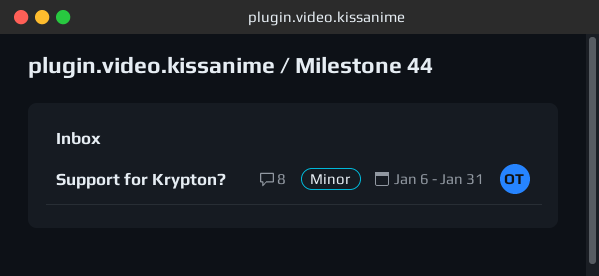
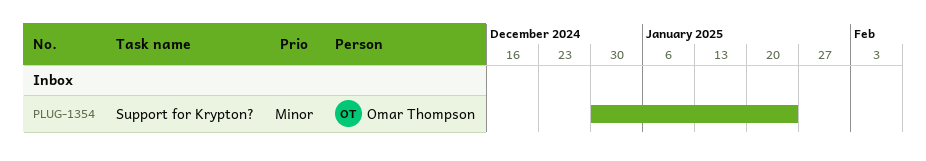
Support for Krypton?, start: Jan 6 -> Dec 30
Support for Krypton?, due: Jan 31 -> Jan 24

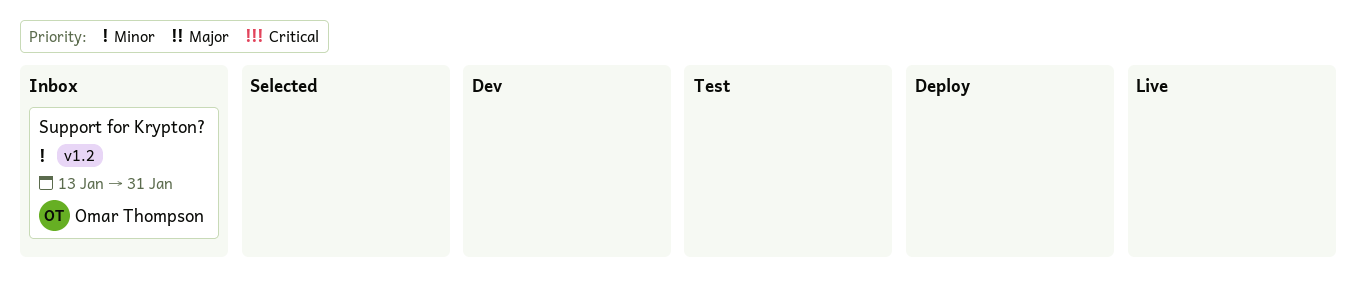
Support for Krypton?, start: Dec 30 -> Jan 13
Support for Krypton?, due: Jan 24 -> Jan 31

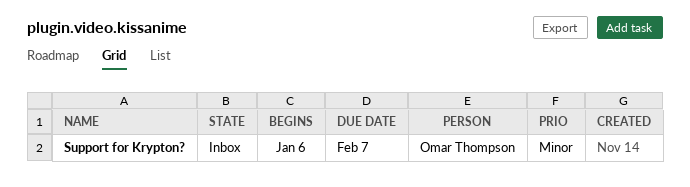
Support for Krypton?, start: Jan 13 -> Jan 6
Support for Krypton?, due: Jan 31 -> Feb 7

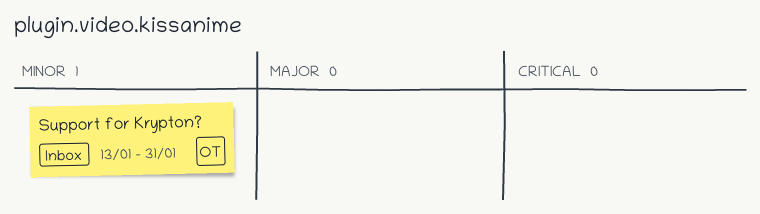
Support for Krypton?, start: Jan 6 -> Jan 13
Support for Krypton?, due: Feb 7 -> Jan 31

